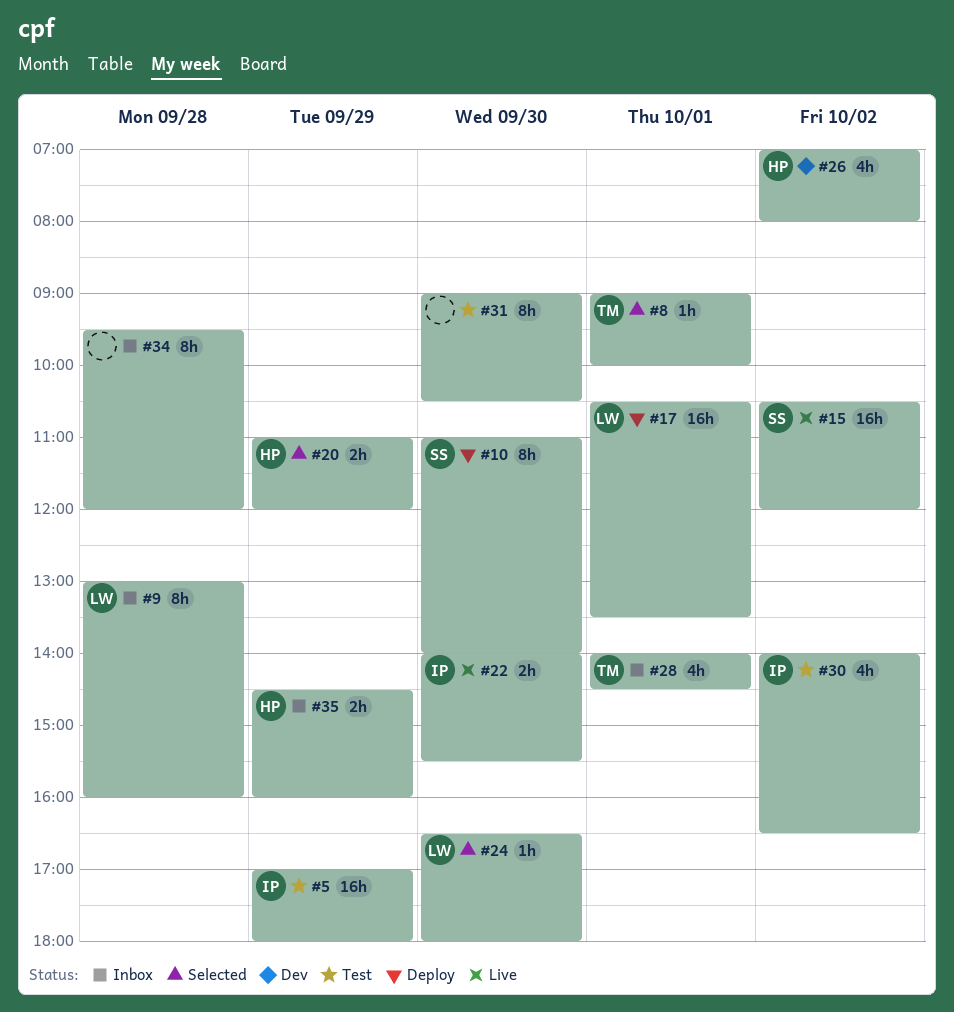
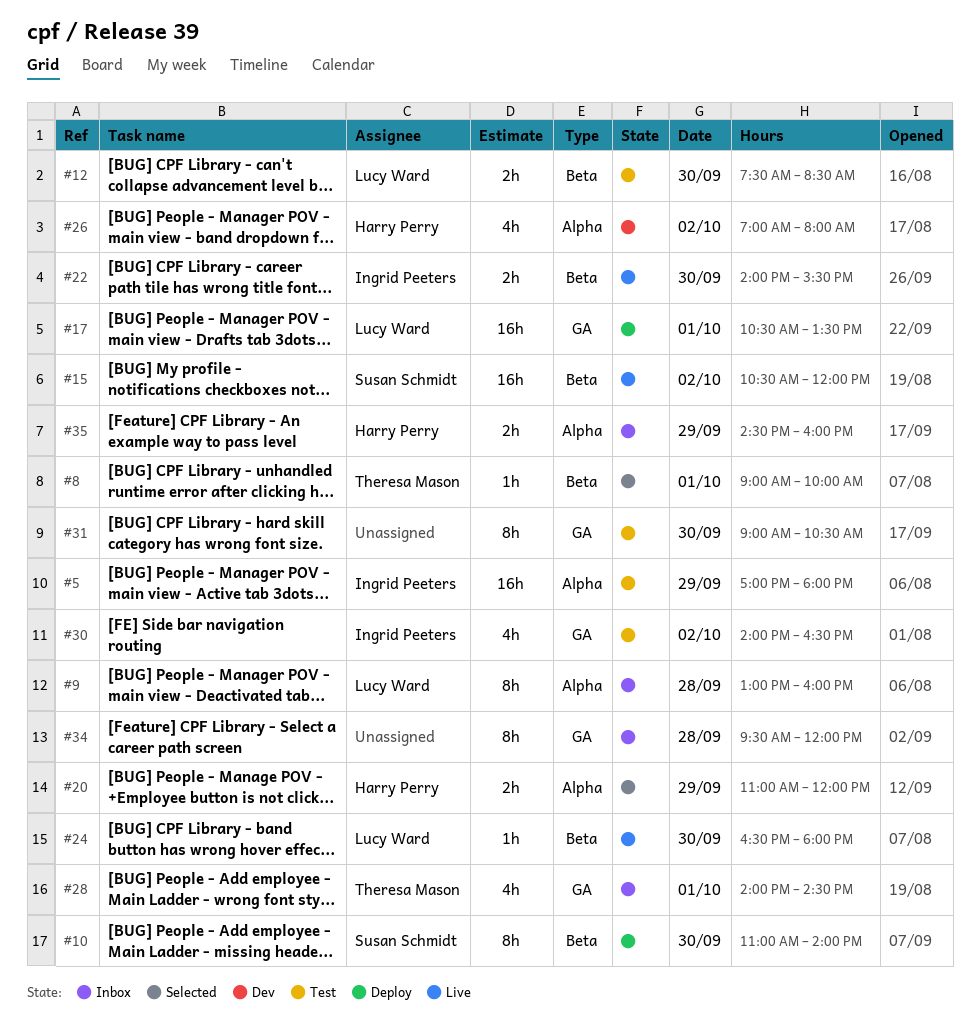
#12: none -> present
#24, status: Selected -> Live

